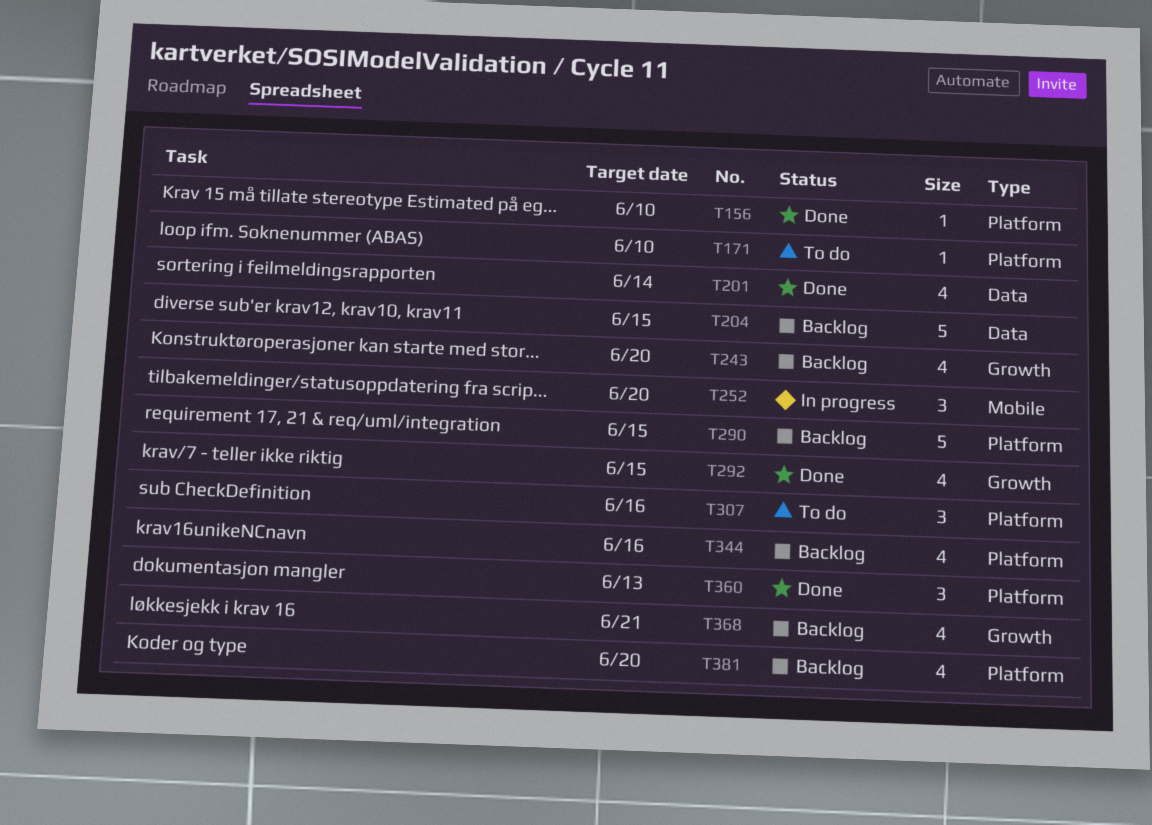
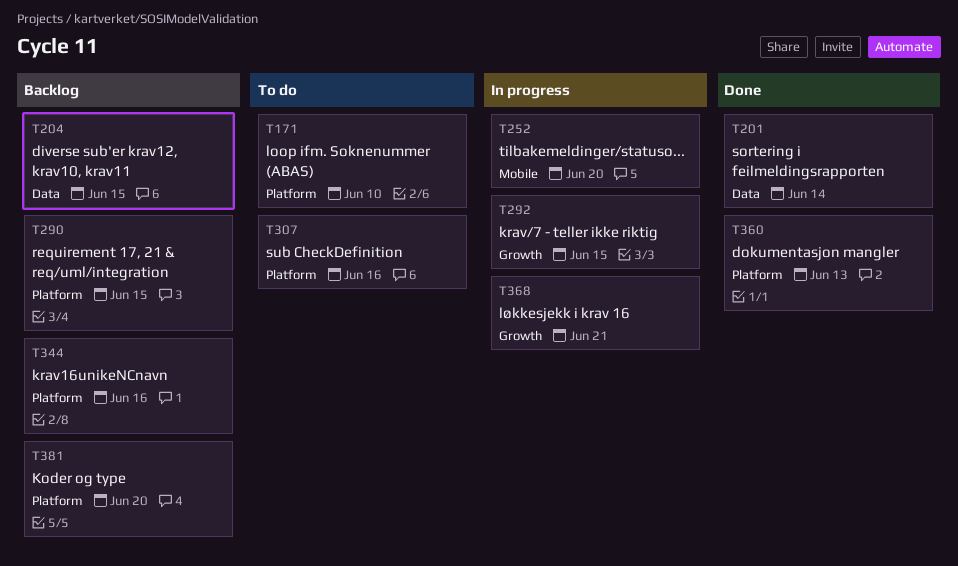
T156: present -> none
T243: present -> none
T292, status: Done -> In progress
T368, status: Backlog -> In progress

